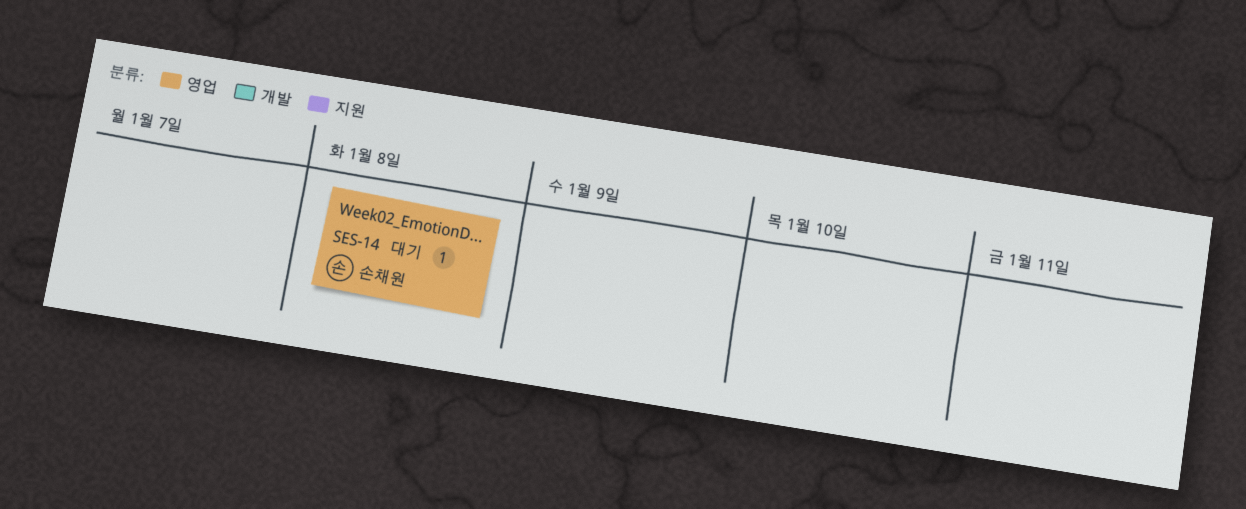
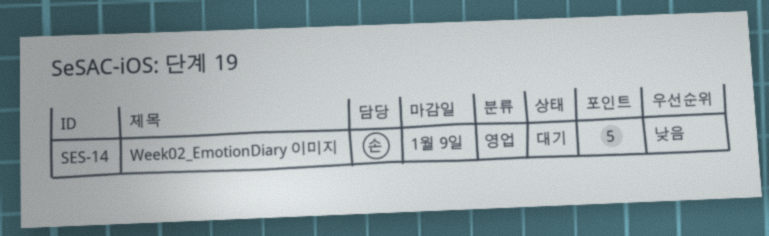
SES-14, estimate: 1 -> 5
SES-14, due: Jan 8 -> Jan 9

